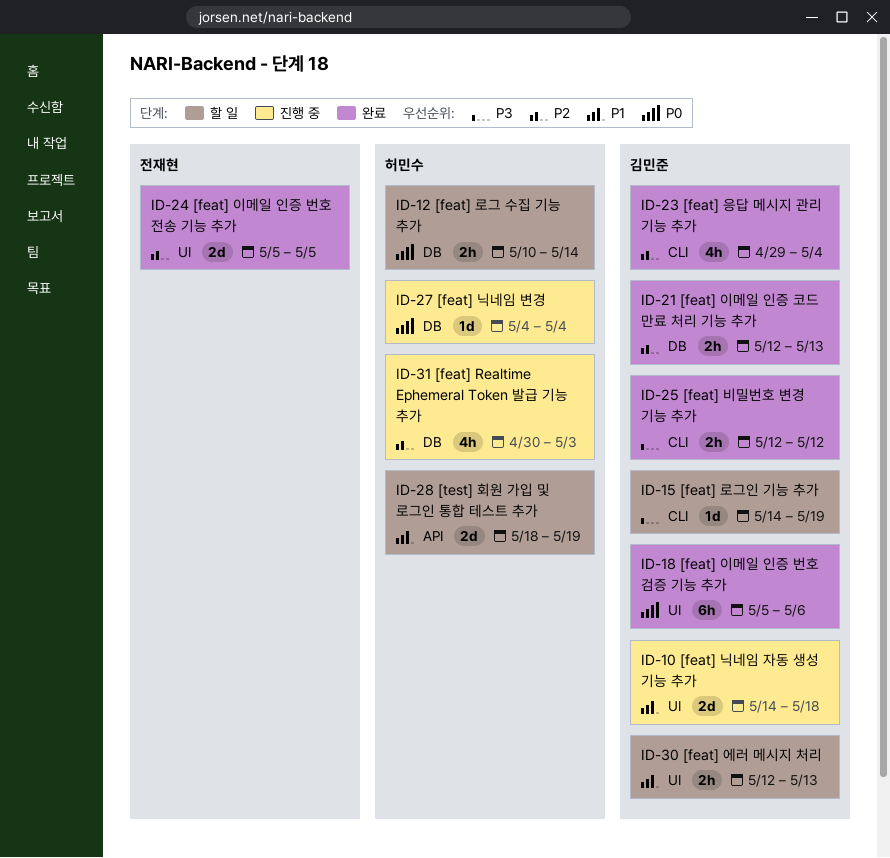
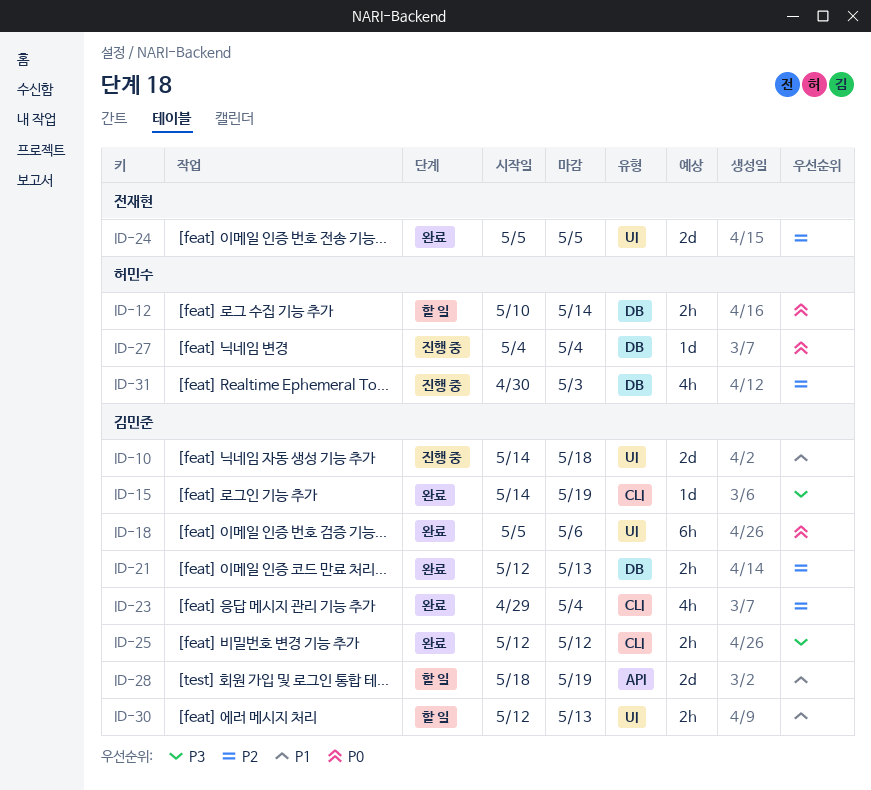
ID-15, status: 할 일 -> 완료
ID-28, owner: 허민수 -> 김민준

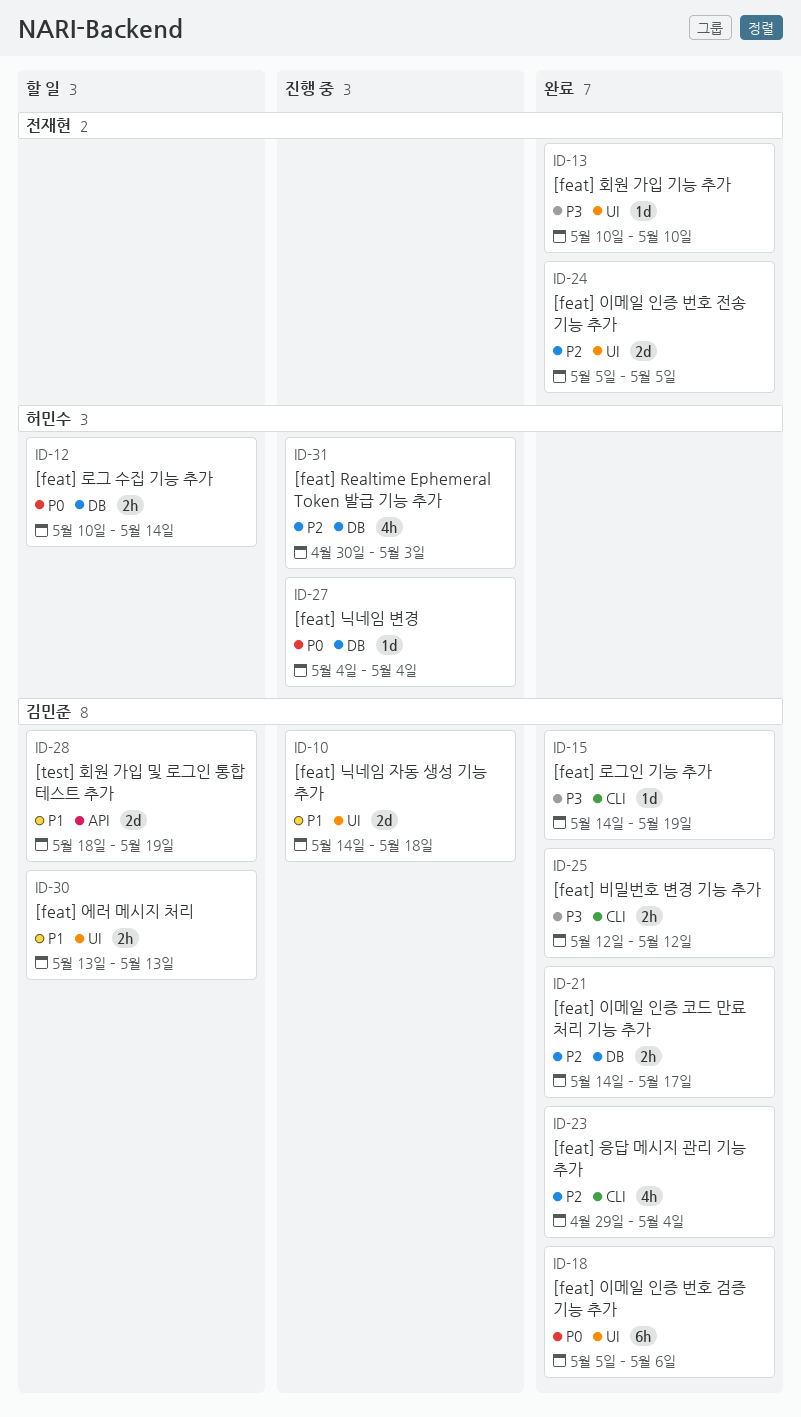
ID-13: none -> present
ID-21, start: May 12 -> May 14
ID-21, due: May 13 -> May 17
ID-30, start: May 12 -> May 13

